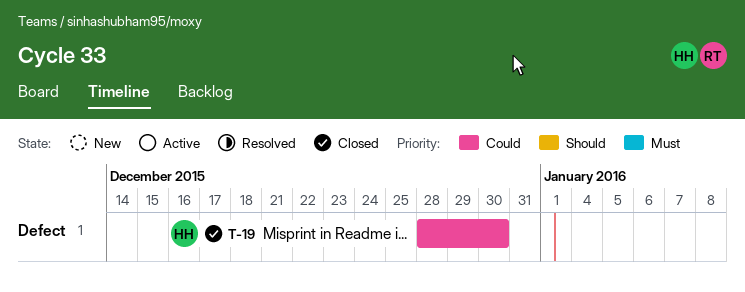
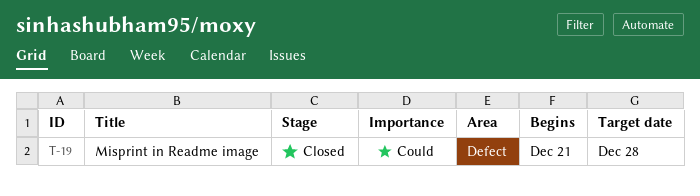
T-19, start: Dec 28 -> Dec 21
T-19, due: Dec 30 -> Dec 28

